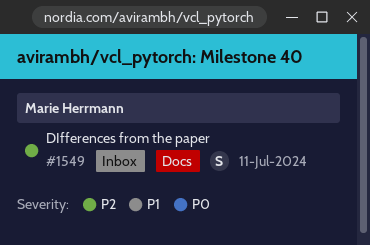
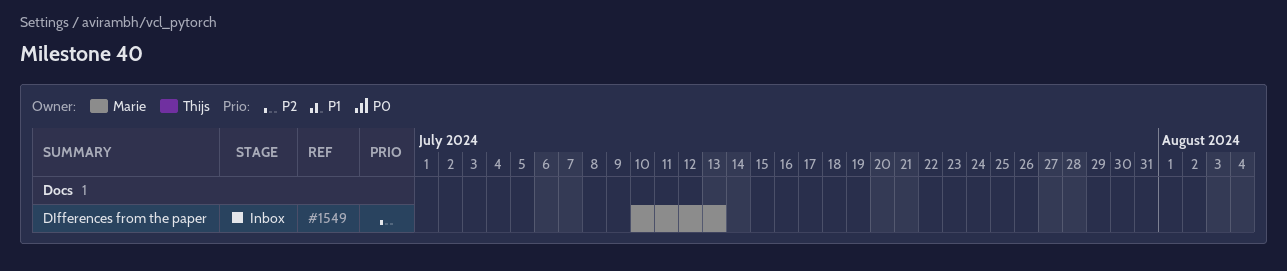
#1549, due: Jul 11 -> Jul 13

